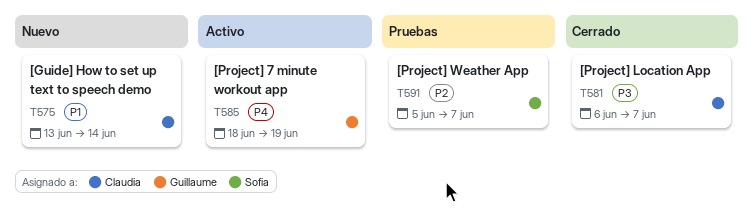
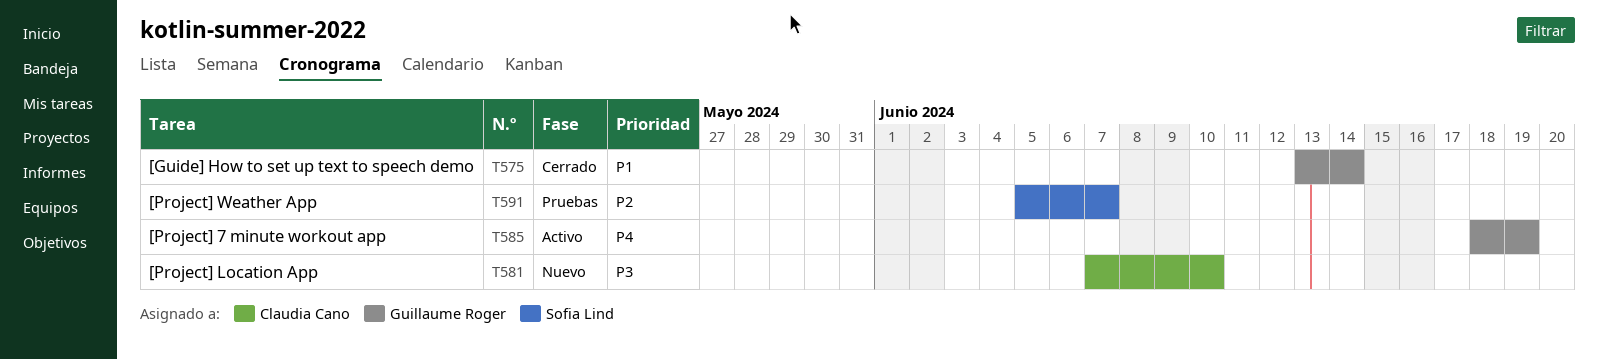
T575, status: Nuevo -> Cerrado
T575, owner: Claudia Cano -> Guillaume Roger
T581, status: Cerrado -> Nuevo
T581, start: Jun 6 -> Jun 7
T581, due: Jun 7 -> Jun 10

